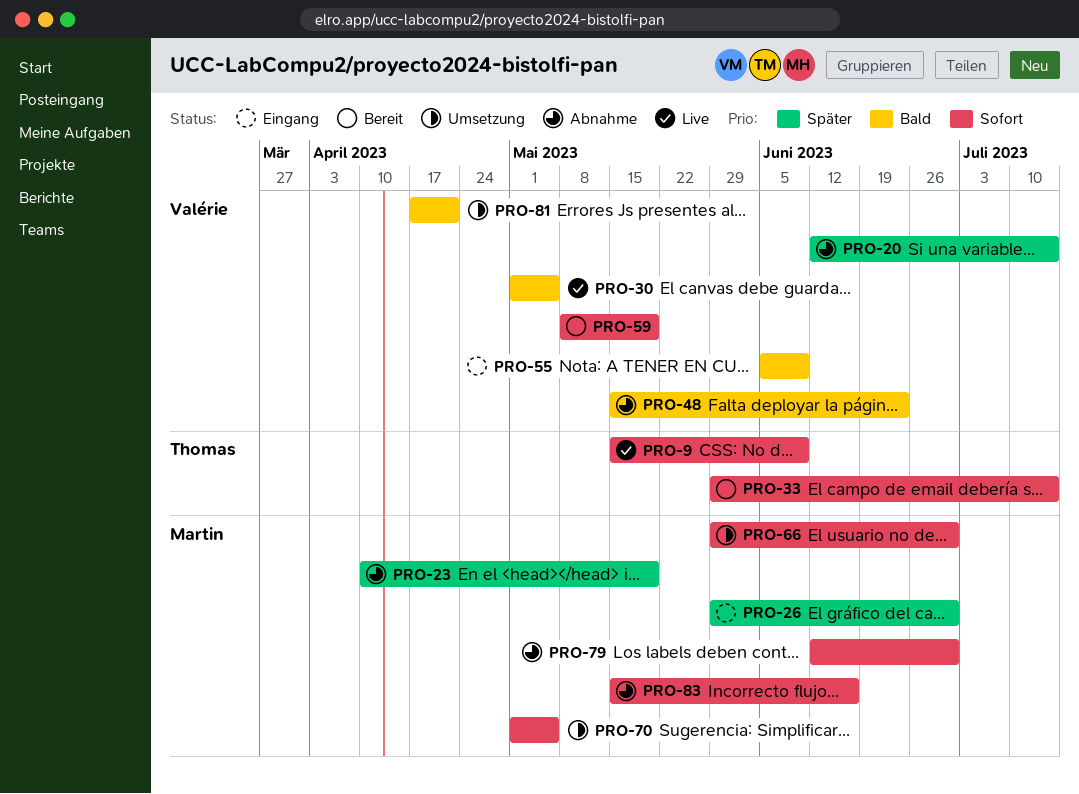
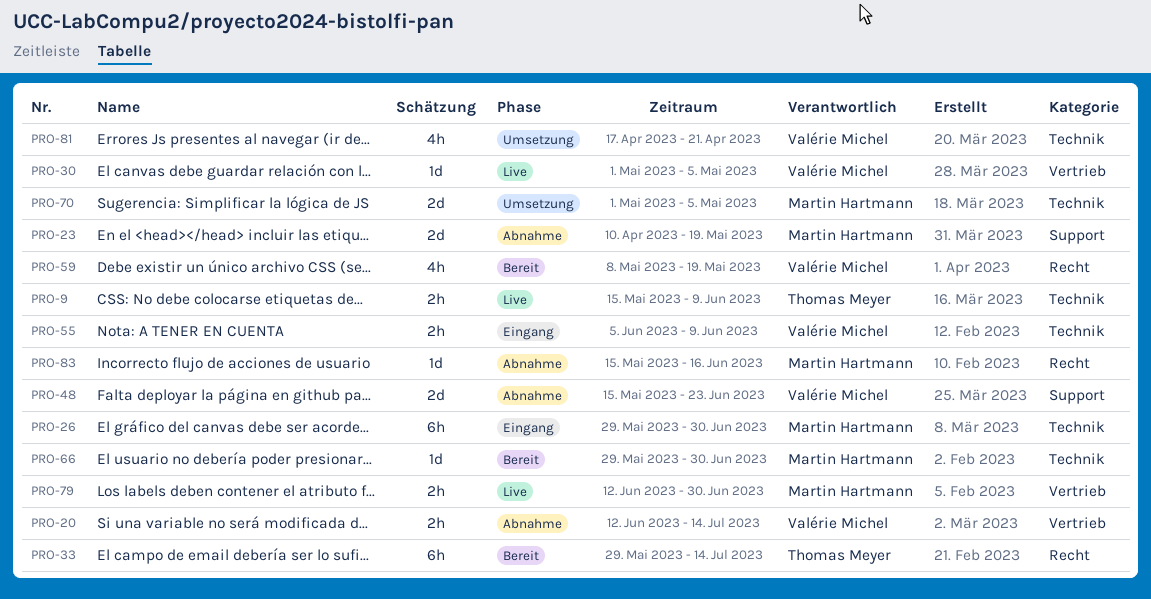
PRO-66, status: Umsetzung -> Bereit
PRO-79, status: Abnahme -> Live

